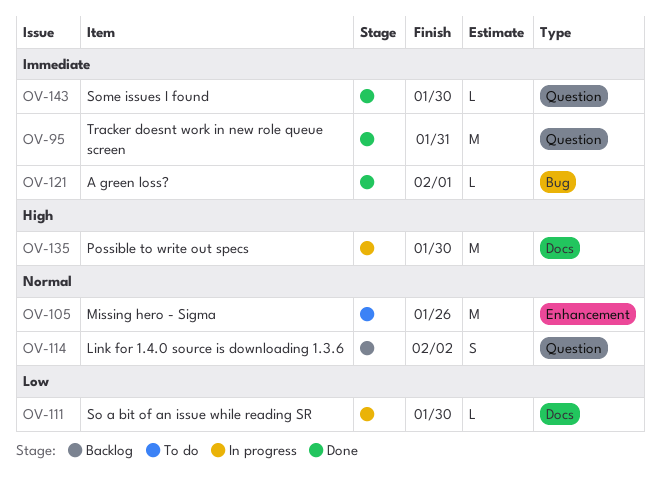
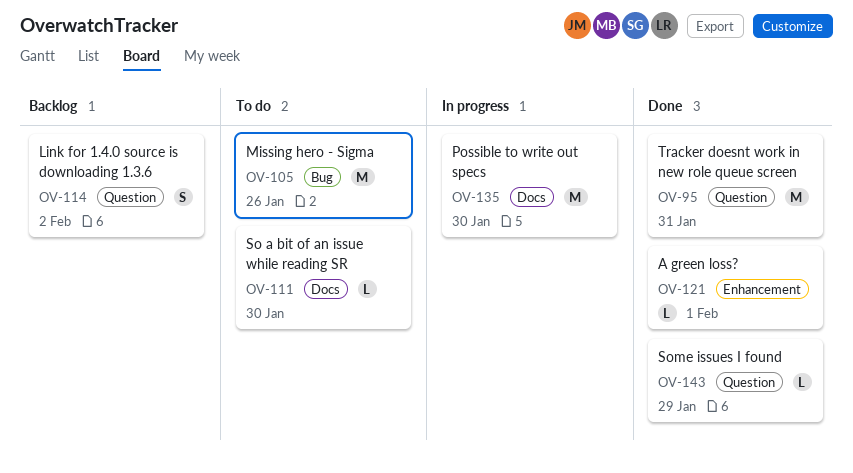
OV-105, label: Enhancement -> Bug
OV-111, status: In progress -> To do
OV-121, label: Bug -> Enhancement
OV-143, due: Jan 30 -> Jan 29

